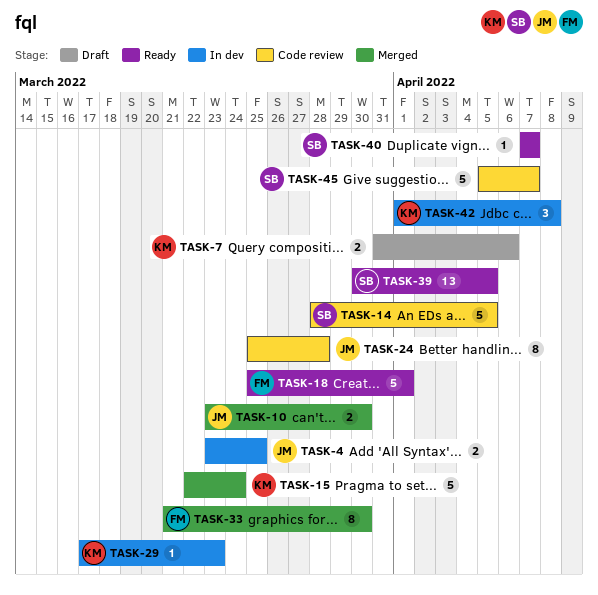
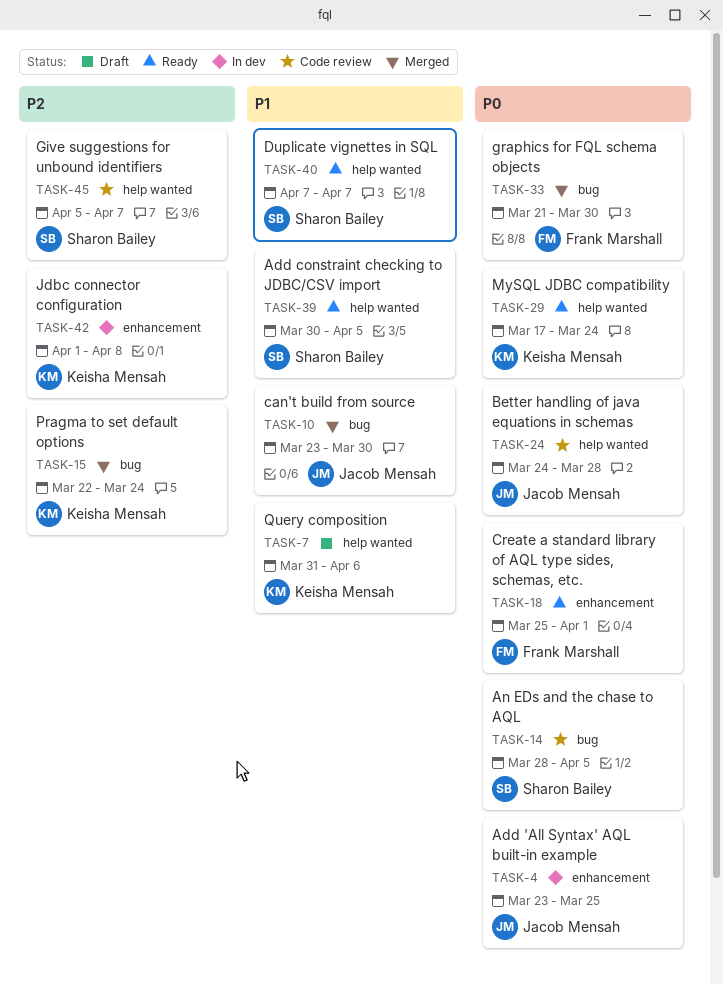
TASK-24, start: Mar 25 -> Mar 24
TASK-29, status: In dev -> Ready
TASK-29, due: Mar 23 -> Mar 24

